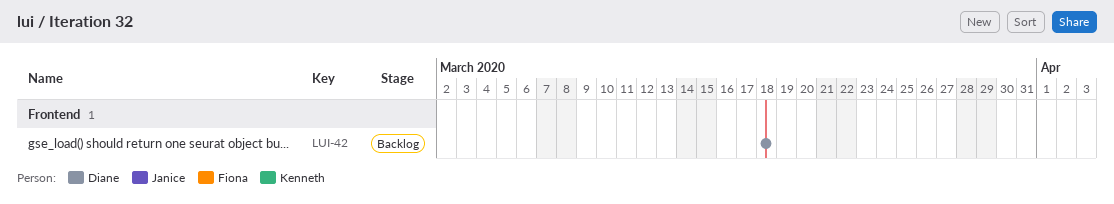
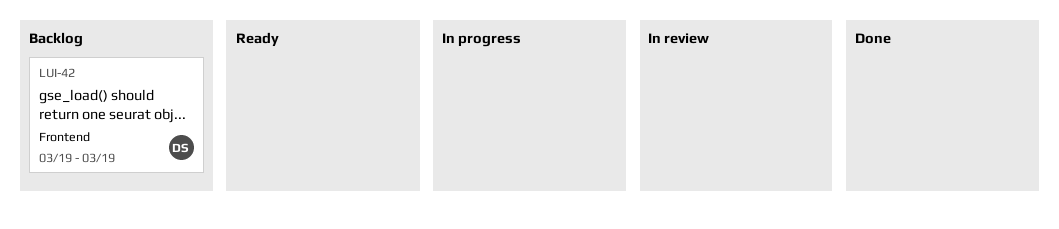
LUI-42, start: Mar 18 -> Mar 19
LUI-42, due: Mar 18 -> Mar 19

